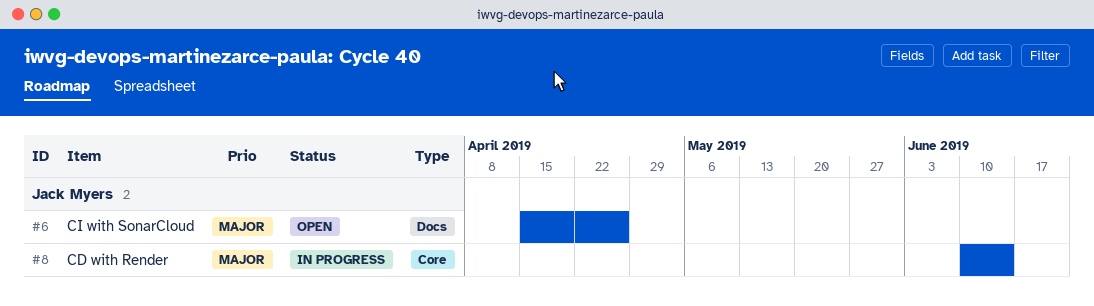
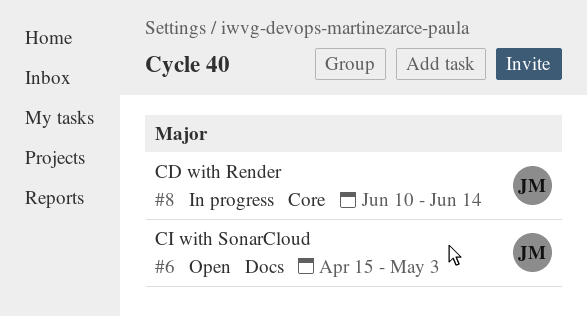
#6, due: Apr 26 -> May 3

